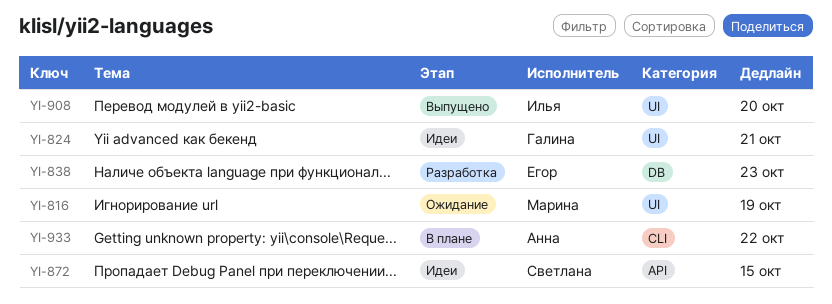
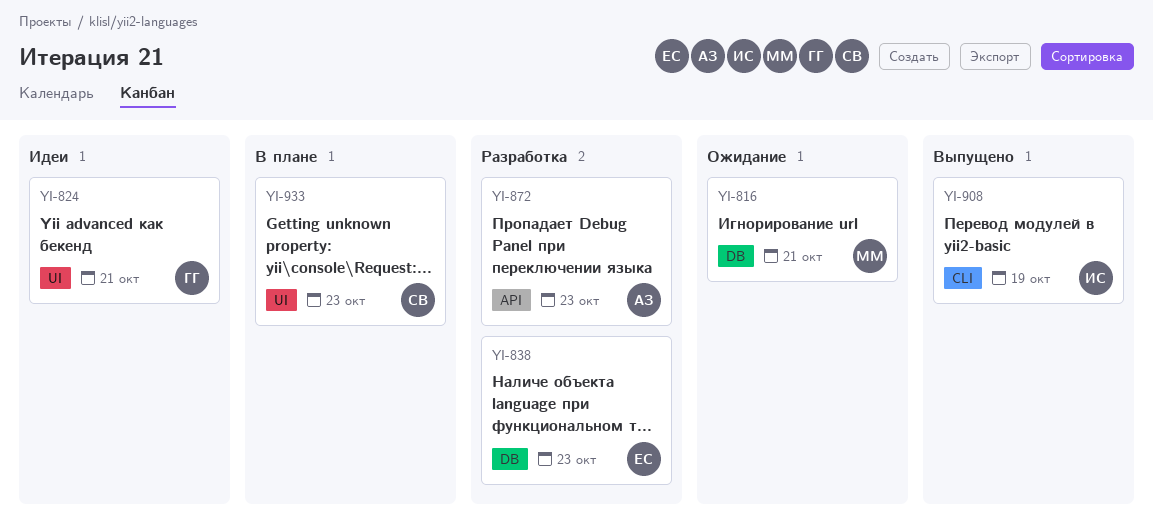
YI-816, label: UI -> DB
YI-816, due: Oct 19 -> Oct 21
YI-872, status: Идеи -> Разработка
YI-872, owner: Светлана -> Анна
YI-872, due: Oct 15 -> Oct 23
YI-908, label: UI -> CLI
YI-908, due: Oct 20 -> Oct 19
YI-933, owner: Анна -> Светлана
YI-933, label: CLI -> UI
YI-933, due: Oct 22 -> Oct 23

